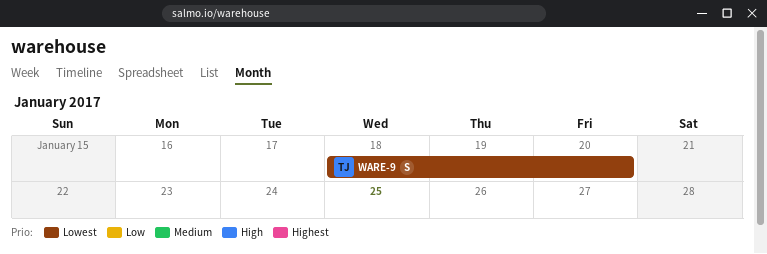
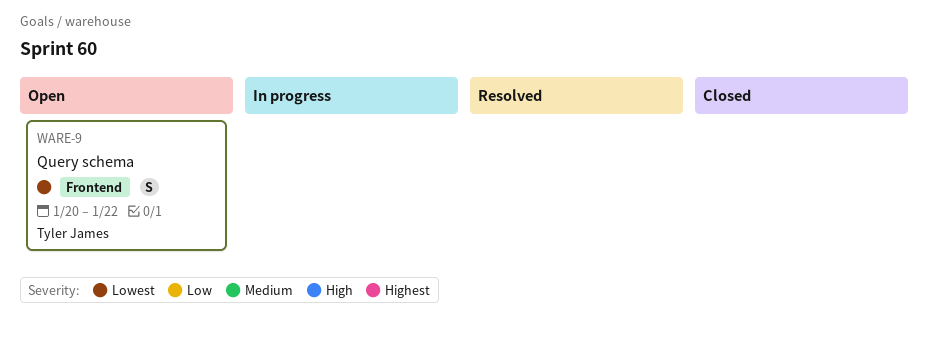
WARE-9, start: Jan 18 -> Jan 20
WARE-9, due: Jan 20 -> Jan 22

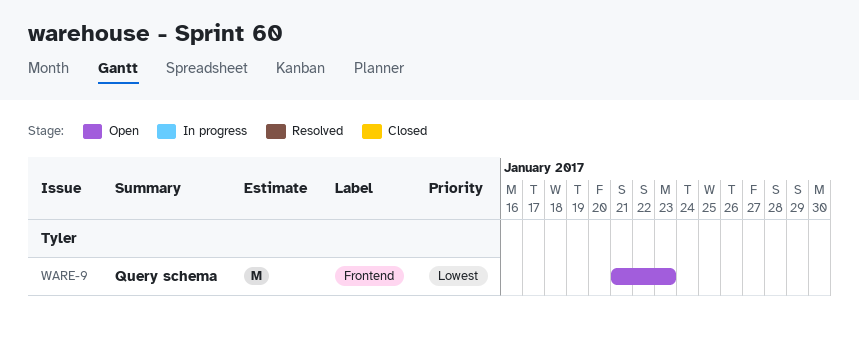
WARE-9, estimate: S -> M
WARE-9, start: Jan 20 -> Jan 21
WARE-9, due: Jan 22 -> Jan 23

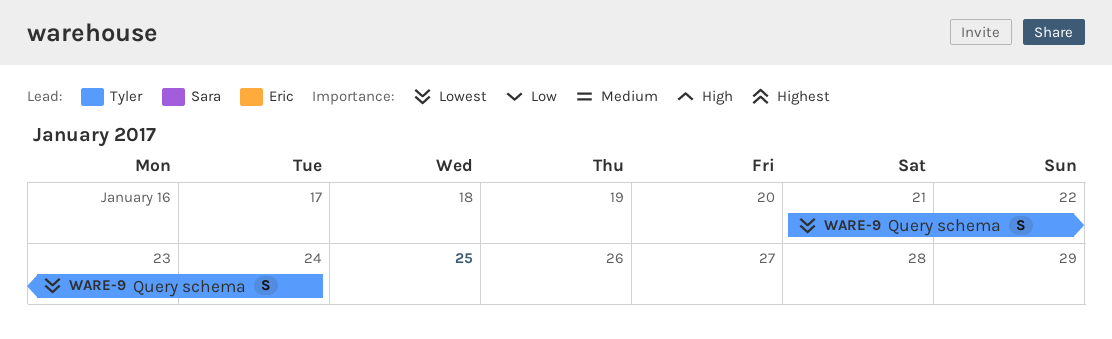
WARE-9, estimate: M -> S
WARE-9, due: Jan 23 -> Jan 24

